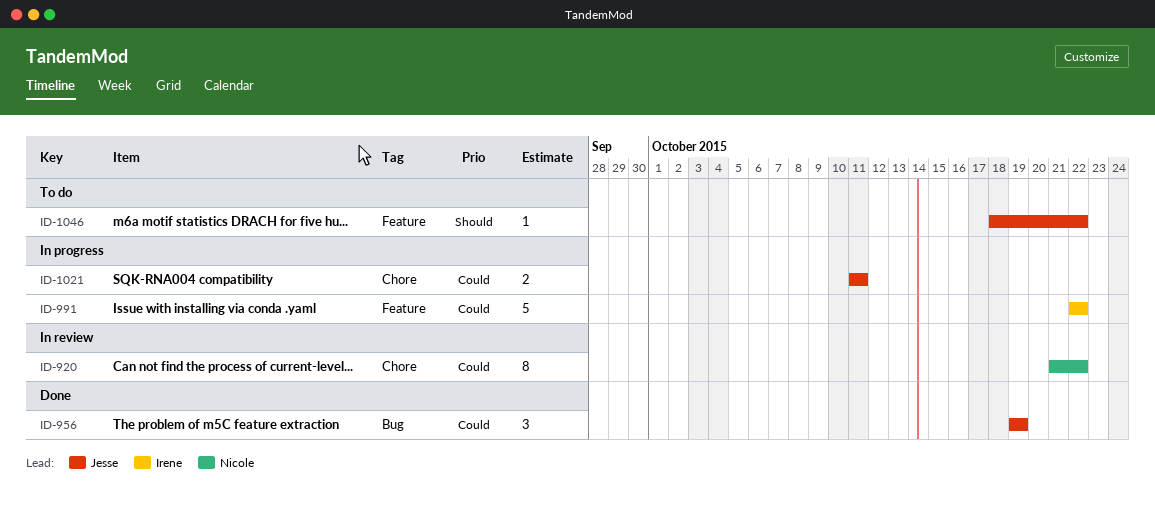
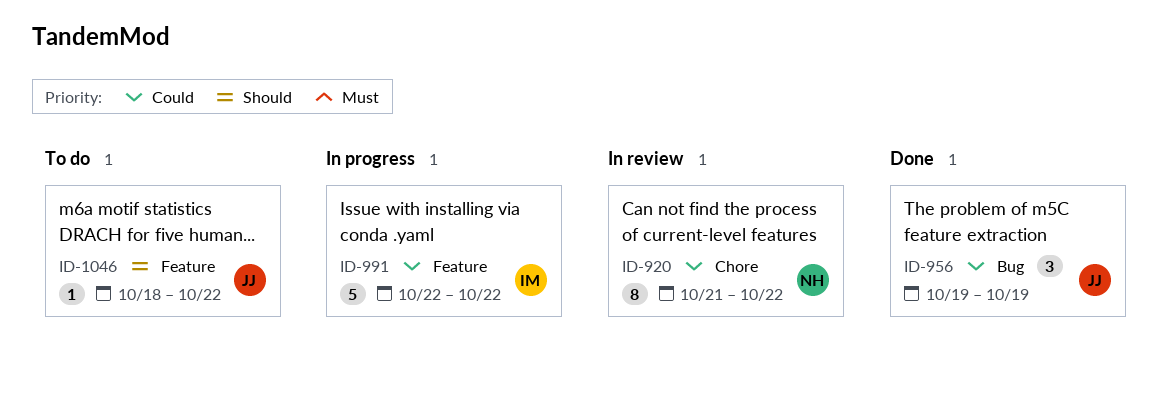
ID-1021: present -> none

